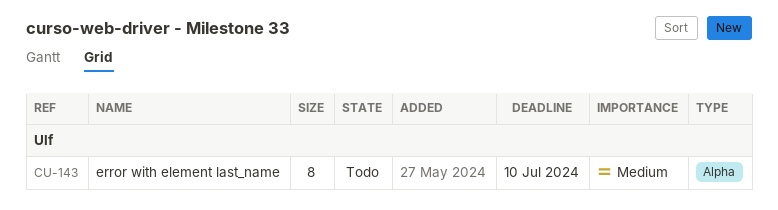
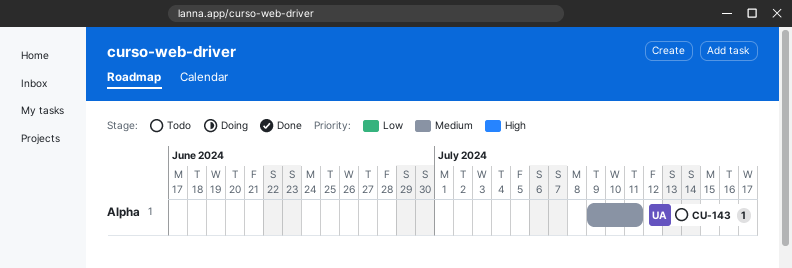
CU-143, estimate: 8 -> 1
CU-143, due: Jul 10 -> Jul 11

